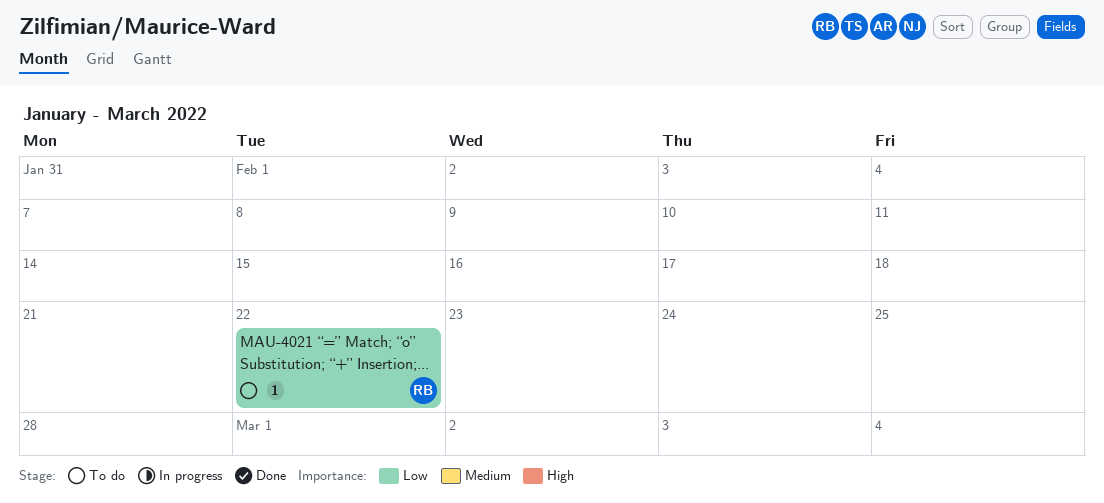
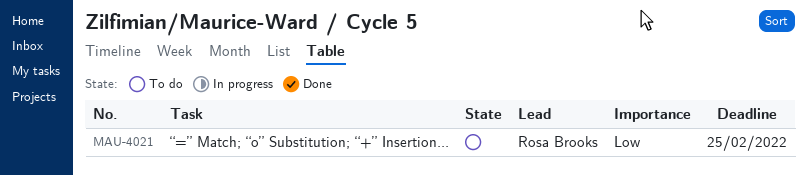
MAU-4021, due: Feb 22 -> Feb 25

